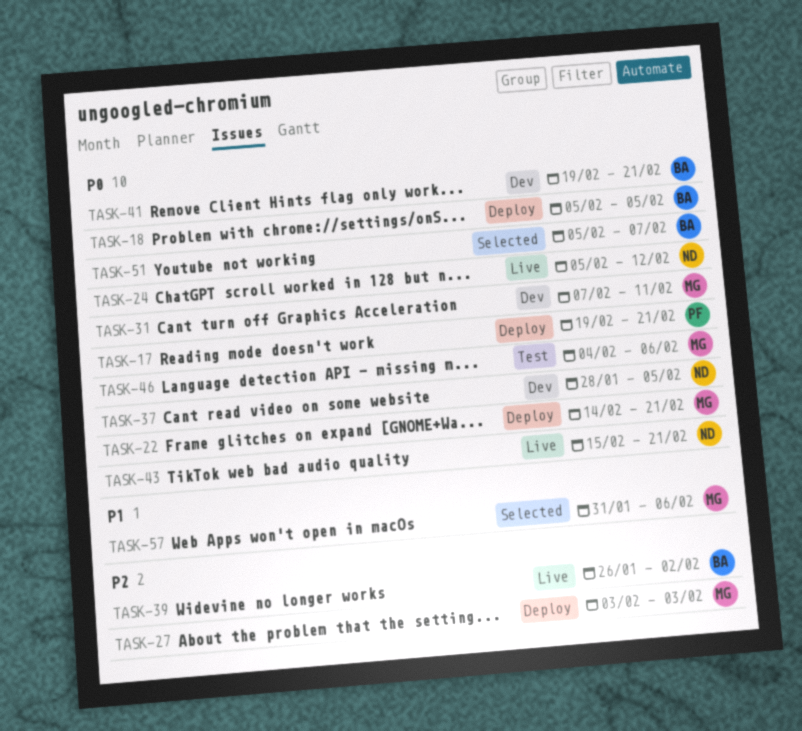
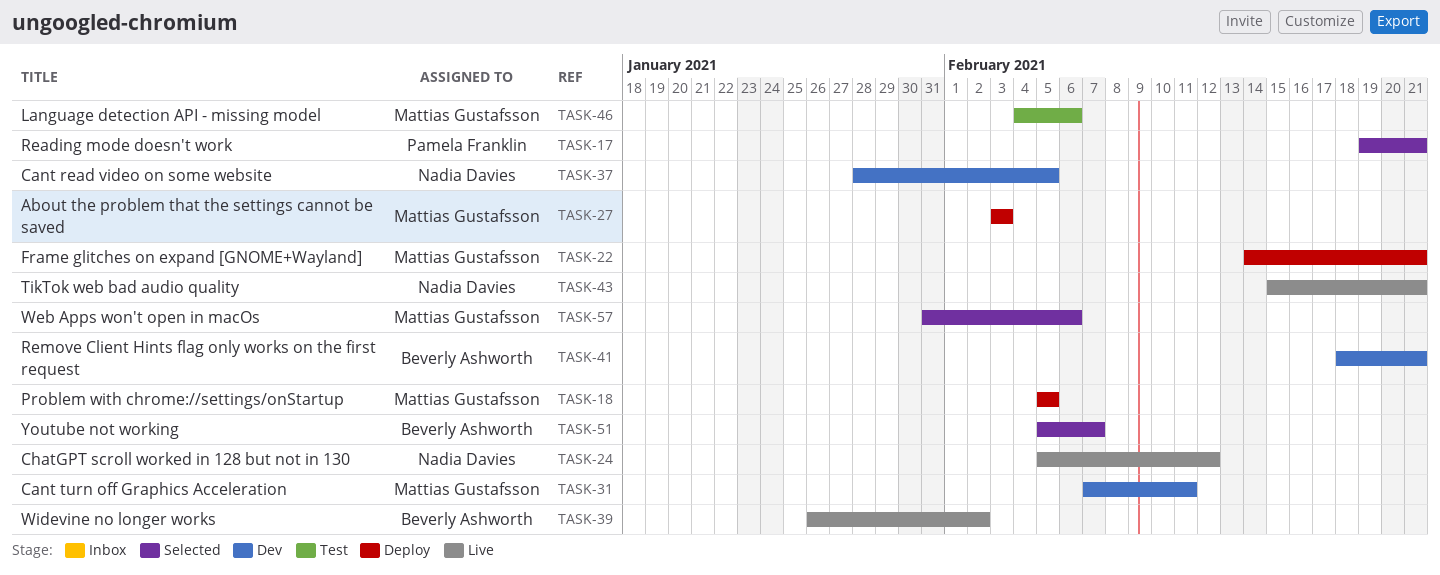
TASK-17, status: Deploy -> Selected
TASK-18, owner: Beverly Ashworth -> Mattias Gustafsson
TASK-41, start: Feb 19 -> Feb 18

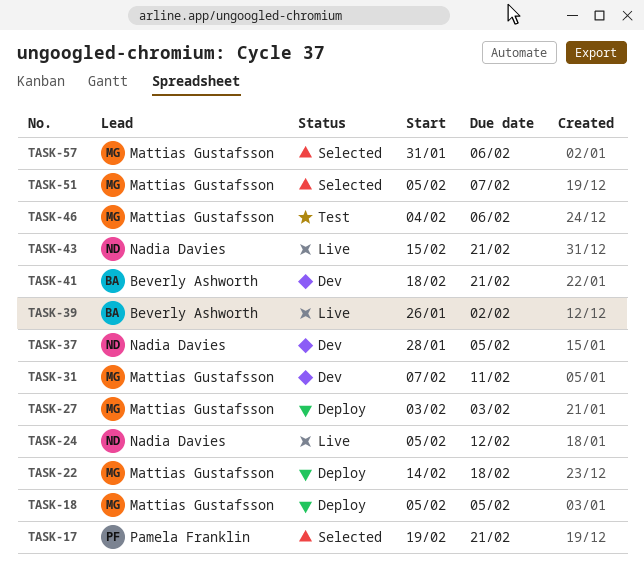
TASK-22, due: Feb 21 -> Feb 18
TASK-51, owner: Beverly Ashworth -> Mattias Gustafsson

